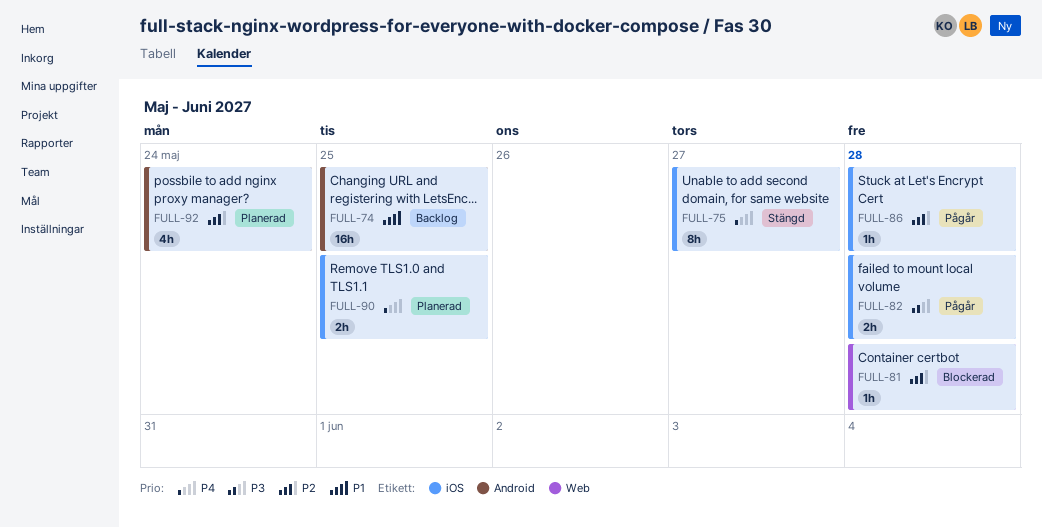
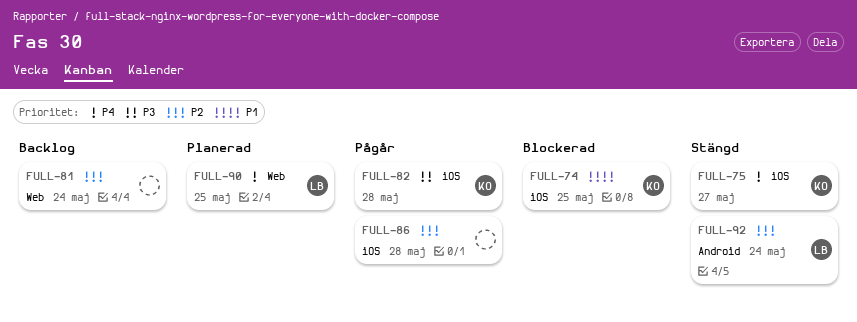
FULL-74, status: Backlog -> Blockerad
FULL-74, label: Android -> iOS
FULL-81, status: Blockerad -> Backlog
FULL-81, due: May 28 -> May 24
FULL-90, label: iOS -> Web
FULL-92, status: Planerad -> Stängd

